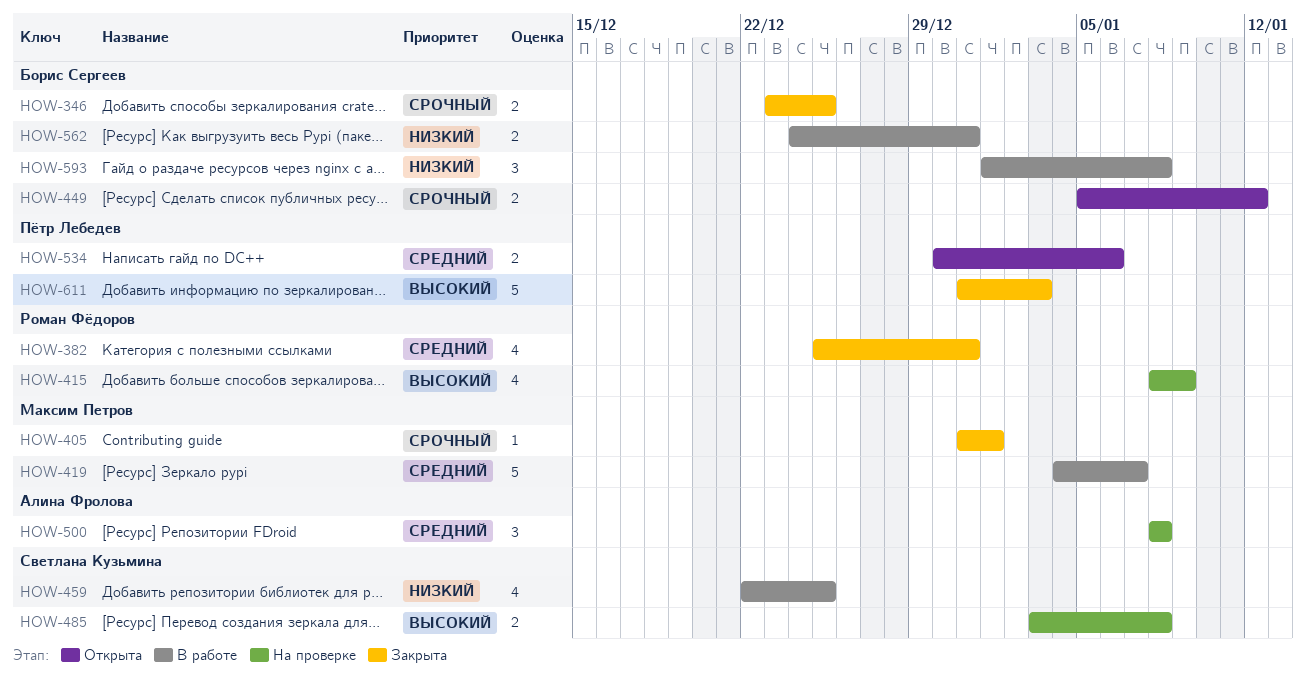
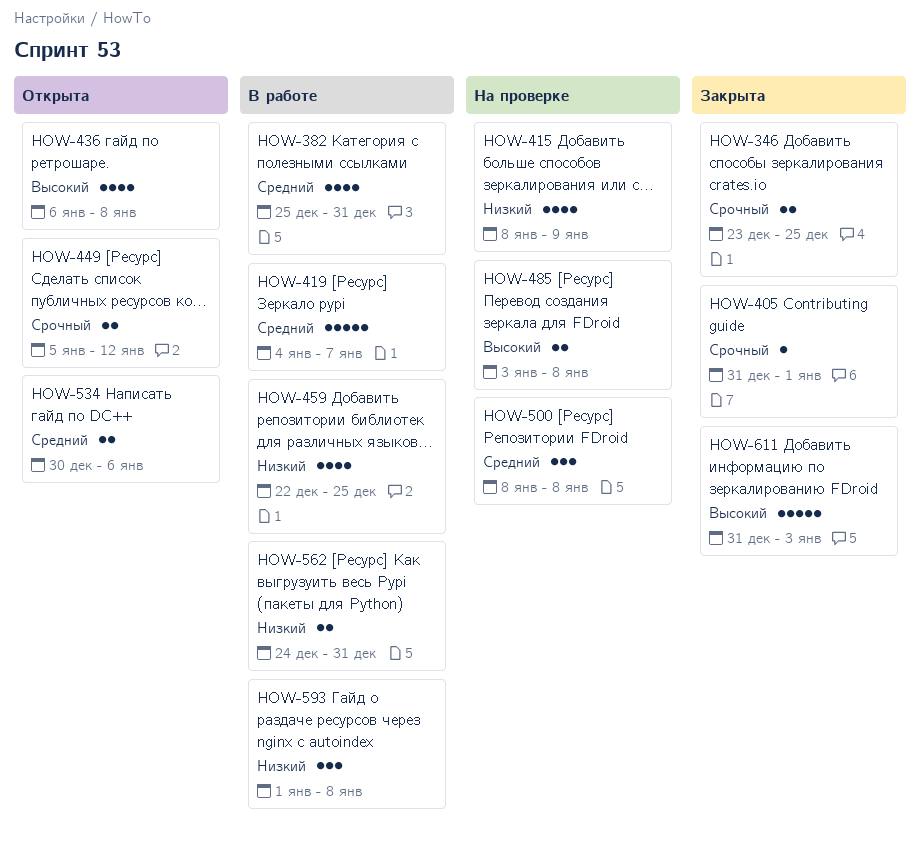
HOW-382, status: Закрыта -> В работе
HOW-415, priority: Высокий -> Низкий
HOW-436: none -> present

